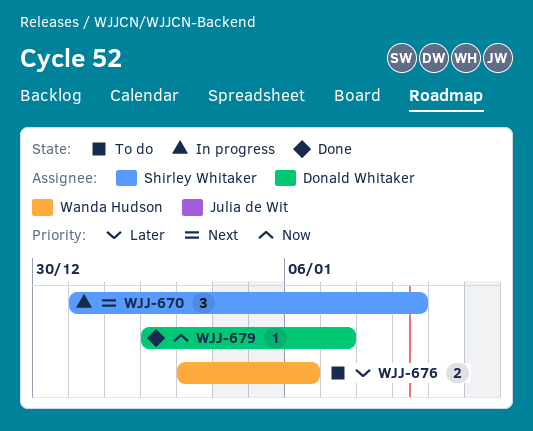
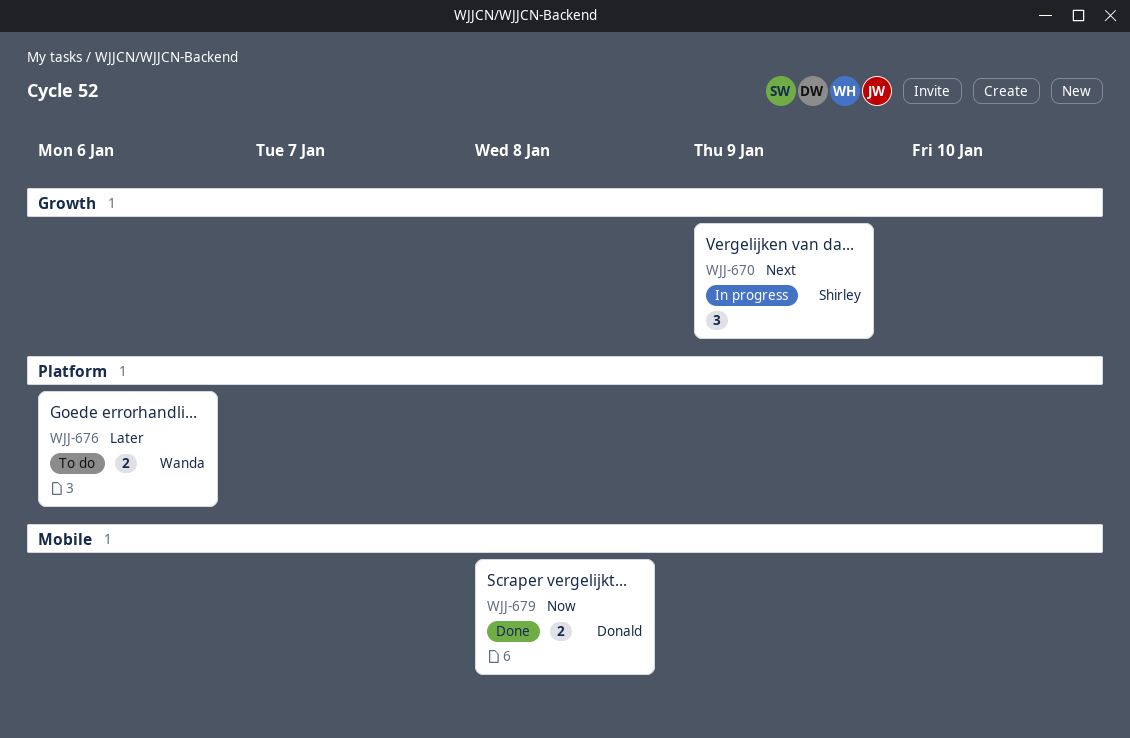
WJJ-679, estimate: 1 -> 2
WJJ-679, due: Jan 7 -> Jan 8

